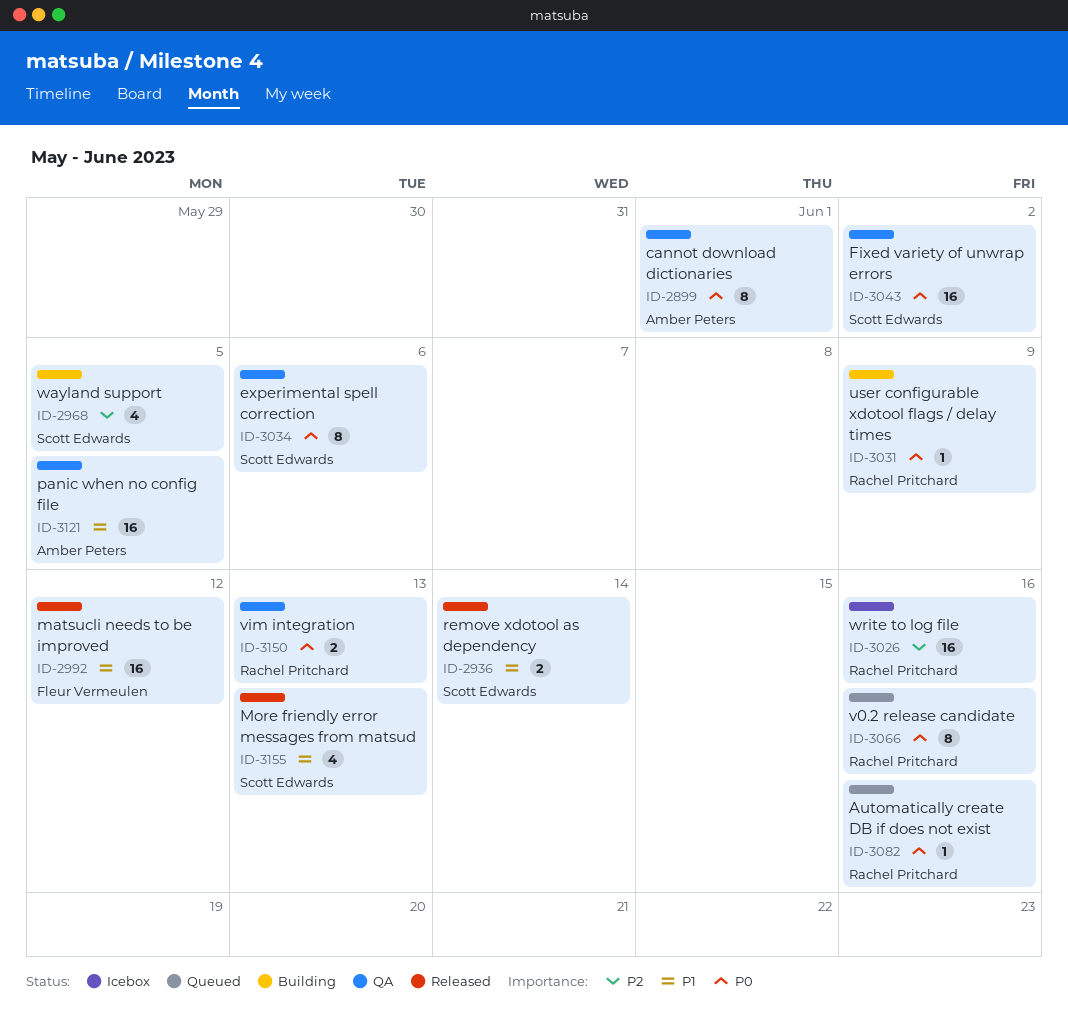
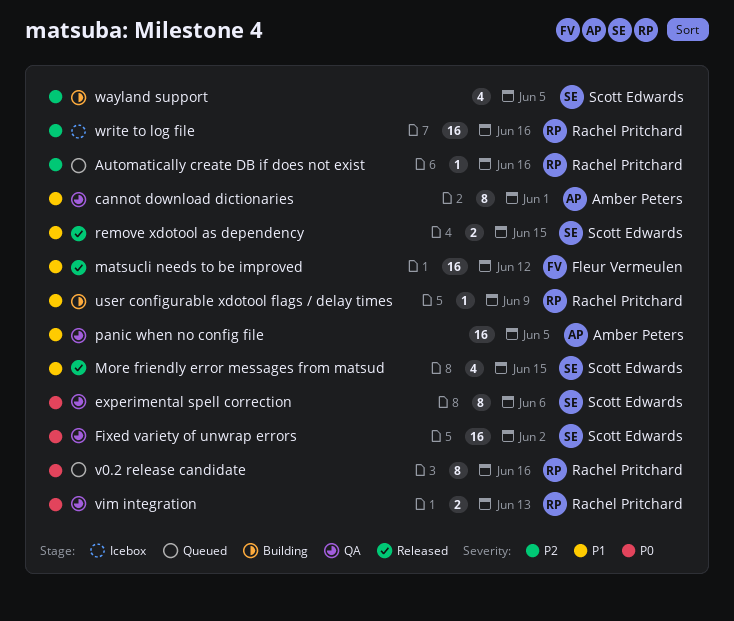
Automatically create DB if does not exist, priority: P0 -> P2
cannot download dictionaries, priority: P0 -> P1
More friendly error messages from matsud, due: Jun 13 -> Jun 15
remove xdotool as dependency, due: Jun 14 -> Jun 15
user configurable xdotool flags / delay times, priority: P0 -> P1

